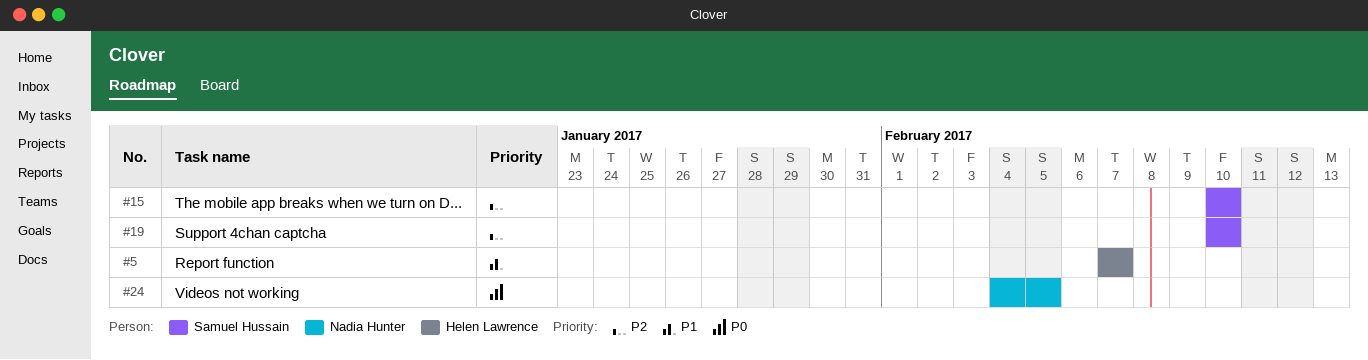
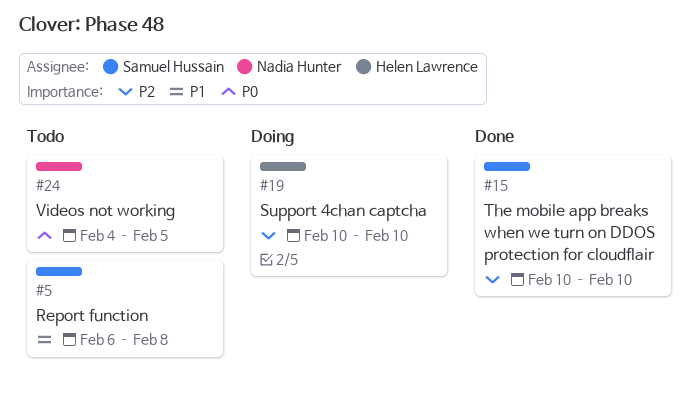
#5, owner: Helen Lawrence -> Samuel Hussain
#5, start: Feb 7 -> Feb 6
#5, due: Feb 7 -> Feb 8
#19, owner: Samuel Hussain -> Helen Lawrence

